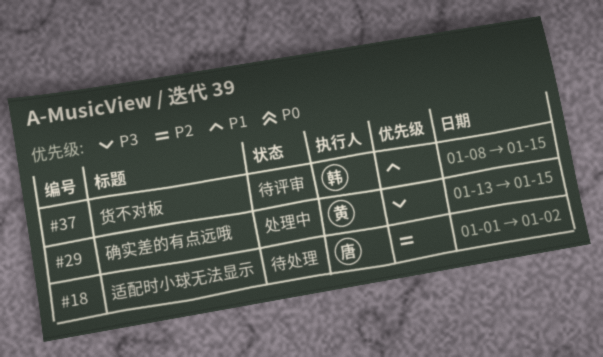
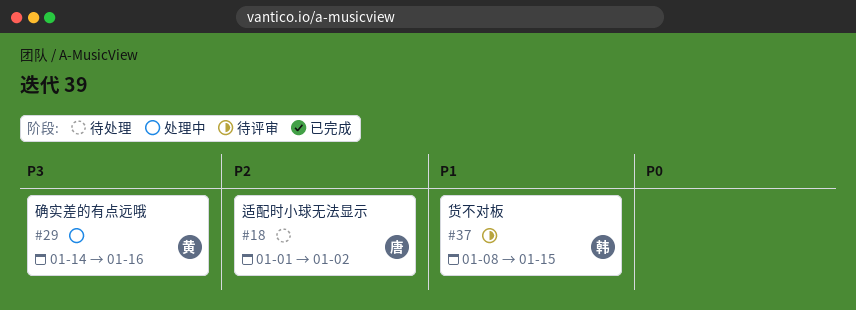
#29, start: Jan 13 -> Jan 14
#29, due: Jan 15 -> Jan 16

